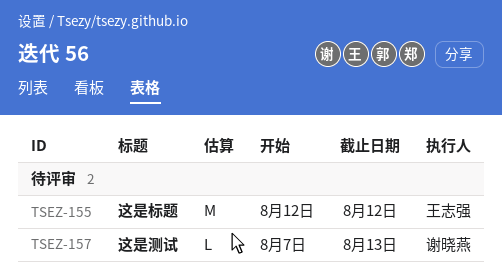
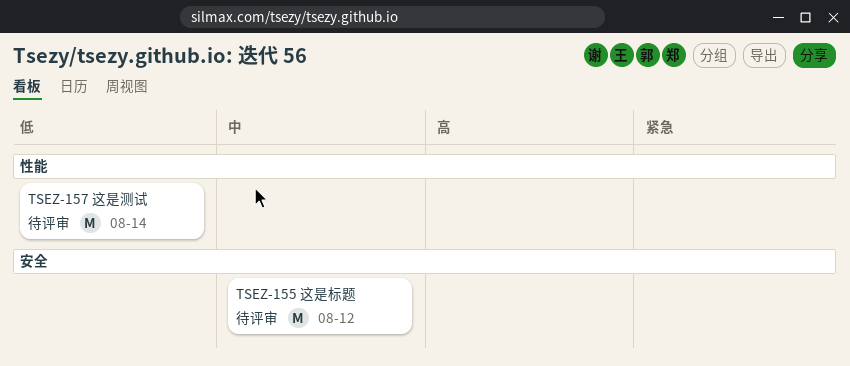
TSEZ-157, estimate: L -> M
TSEZ-157, due: Aug 13 -> Aug 14

